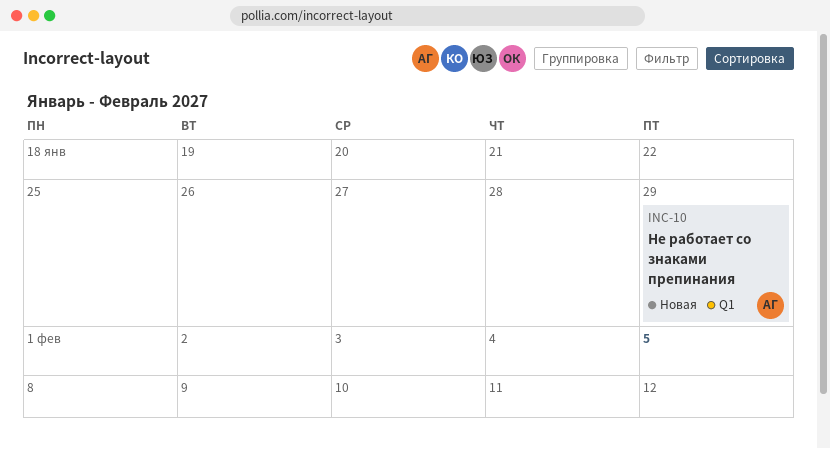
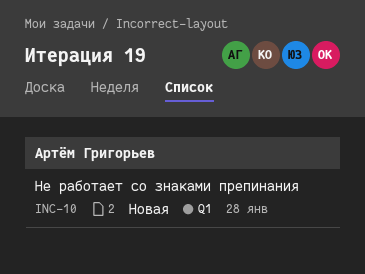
INC-10, due: Jan 29 -> Jan 28

